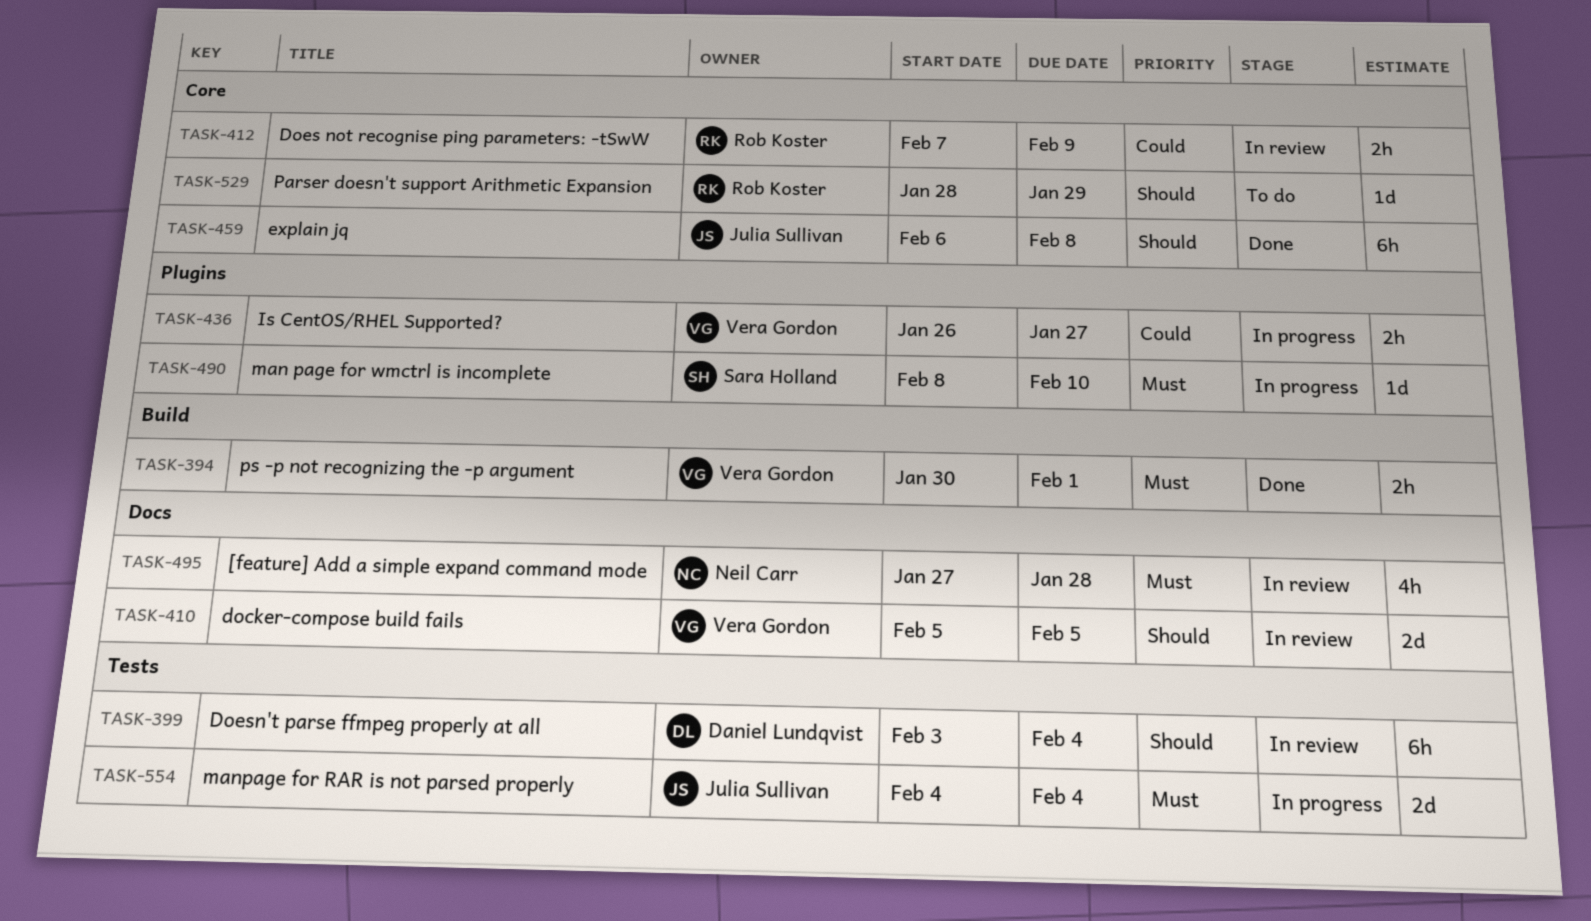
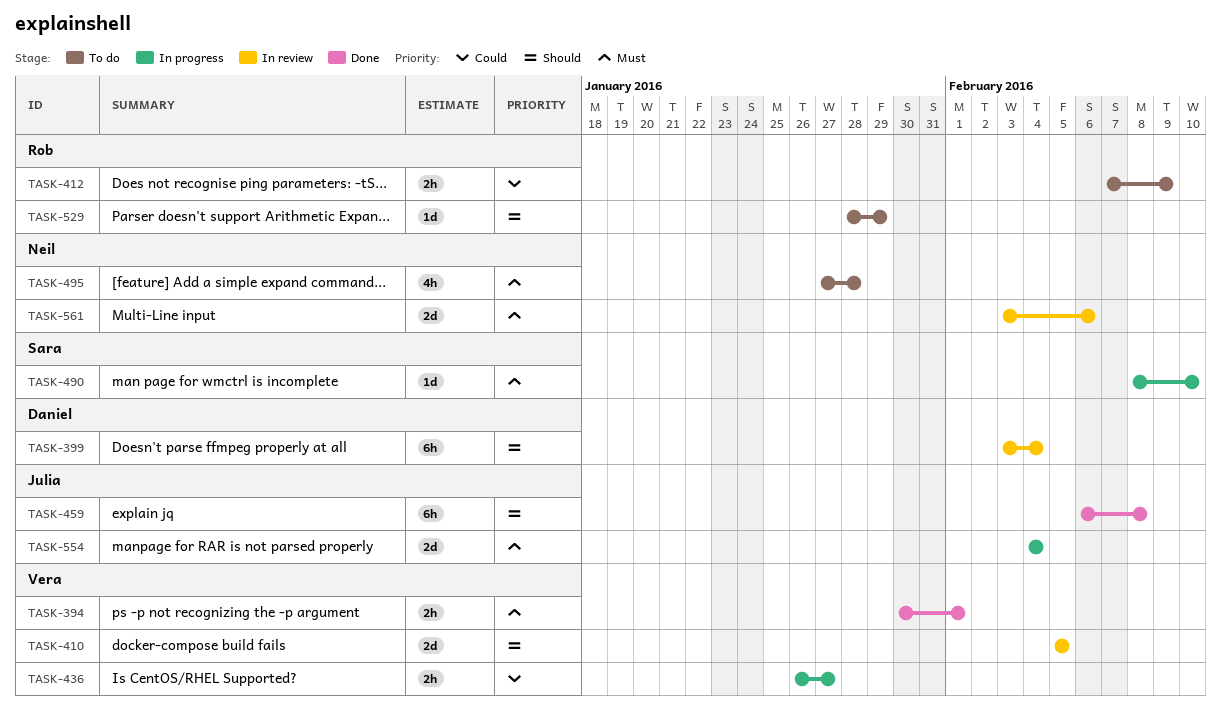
TASK-412, status: In review -> To do
TASK-495, status: In review -> To do
TASK-561: none -> present

